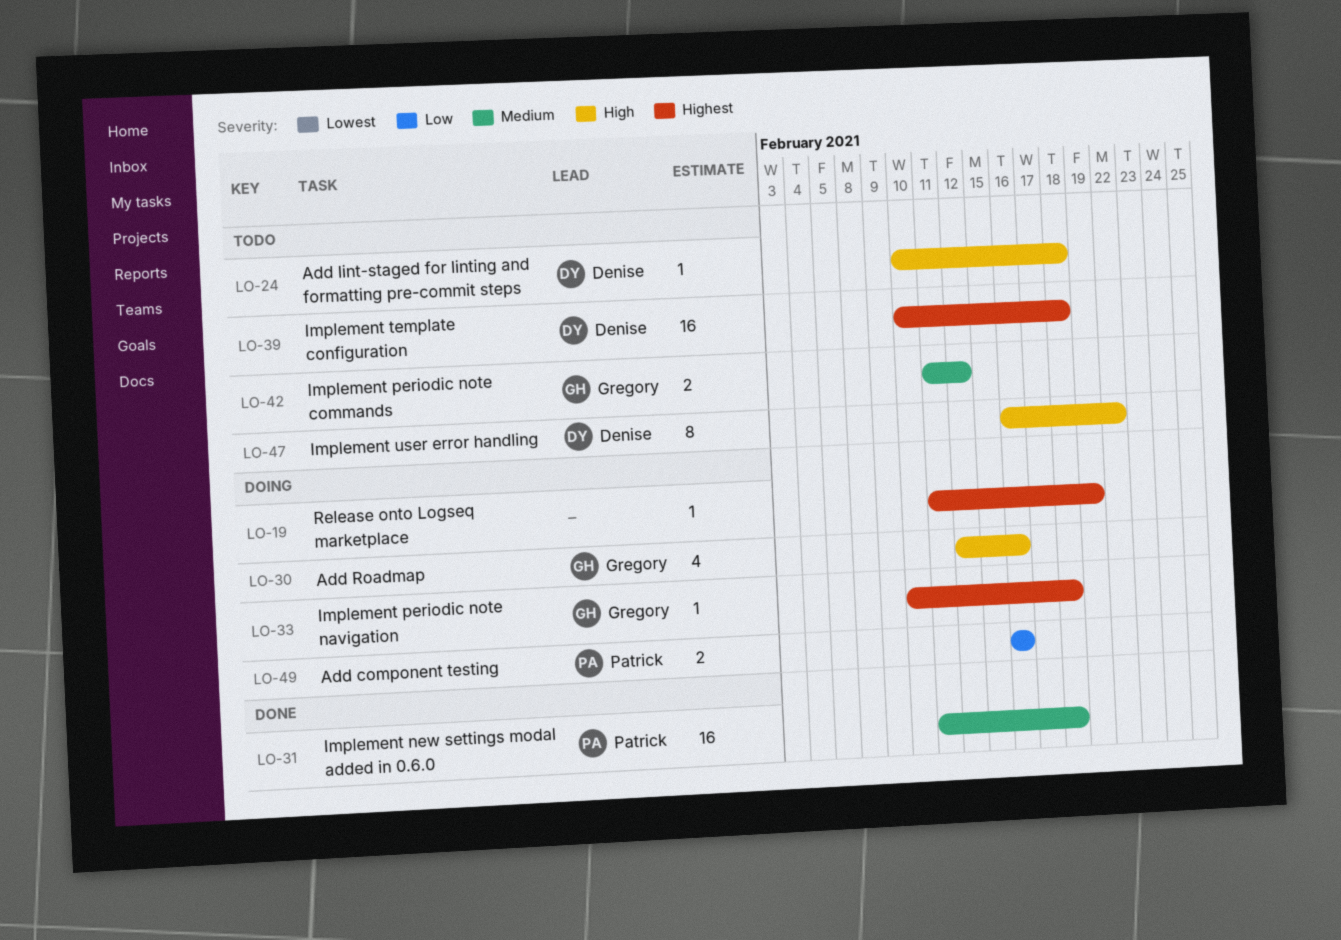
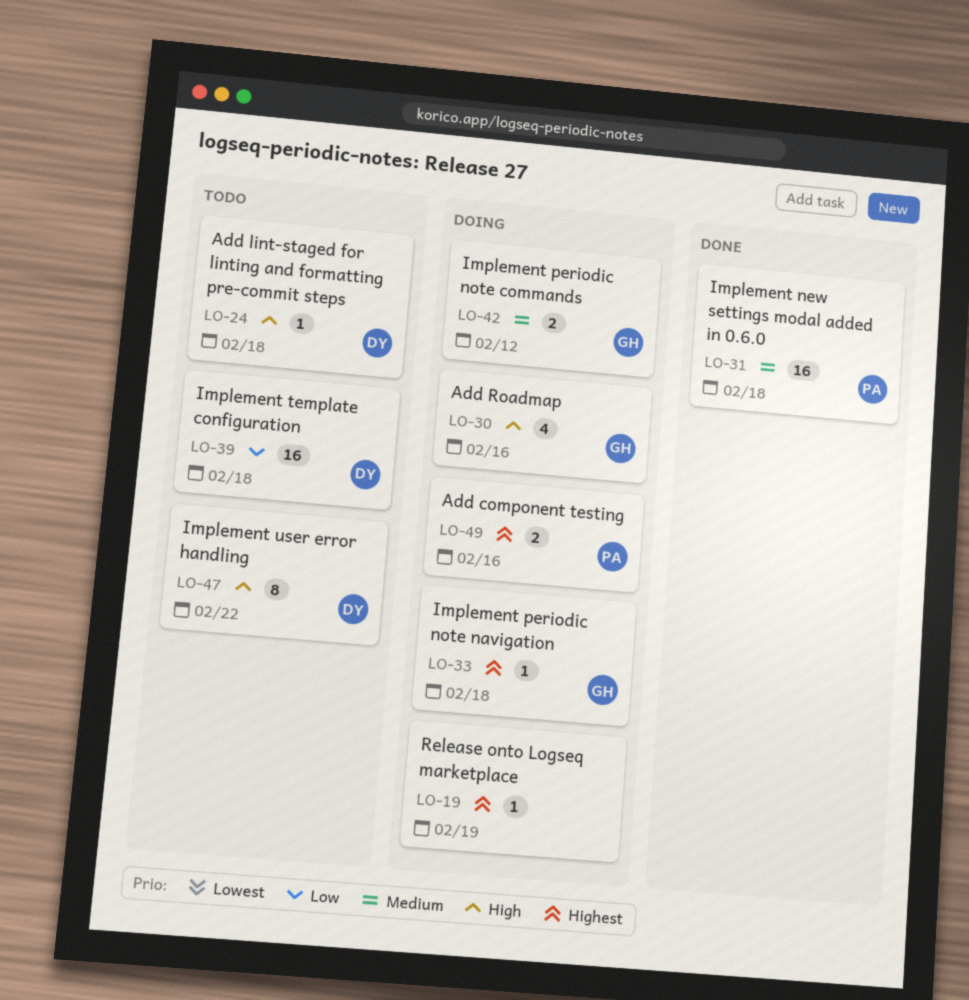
LO-39, priority: Highest -> Low
LO-42, status: Todo -> Doing
LO-49, priority: Low -> Highest

